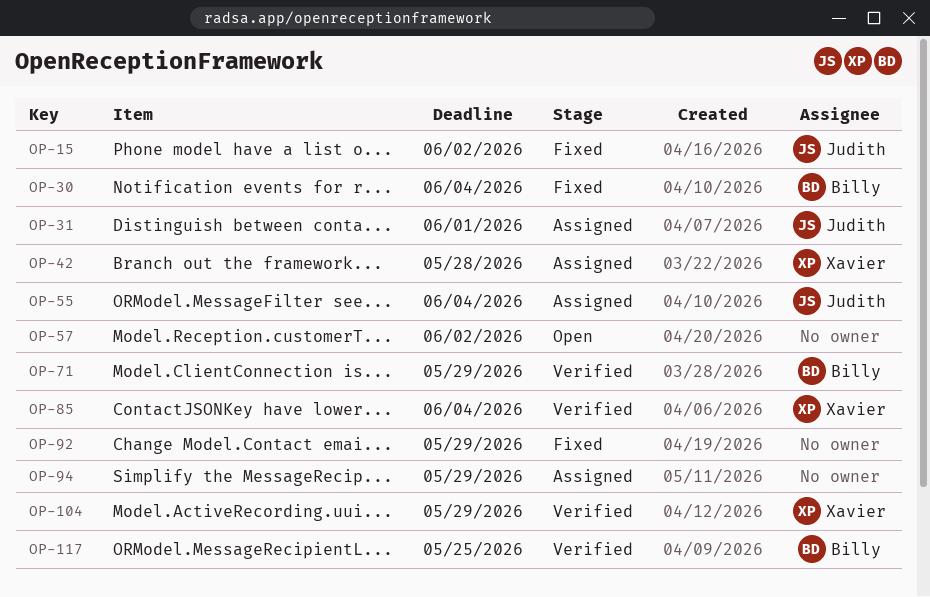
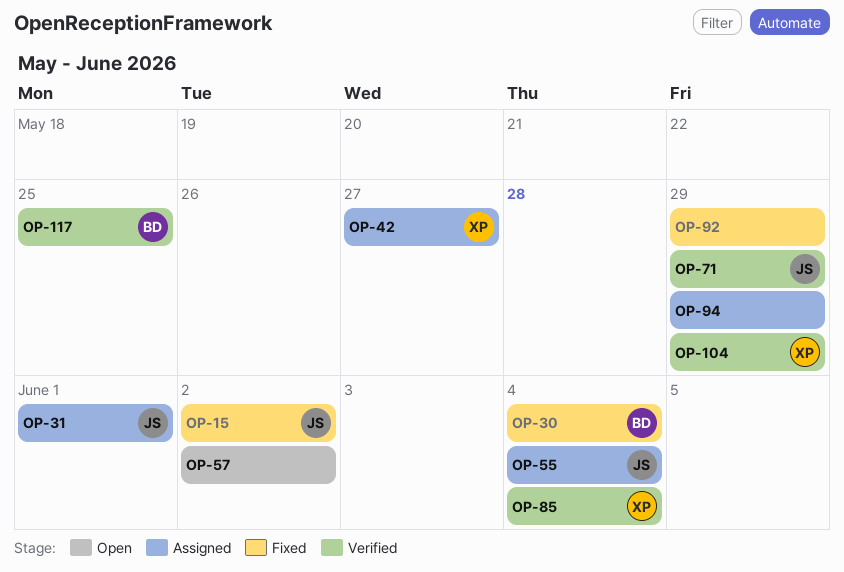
OP-42, due: May 28 -> May 27
OP-71, owner: Billy -> Judith

